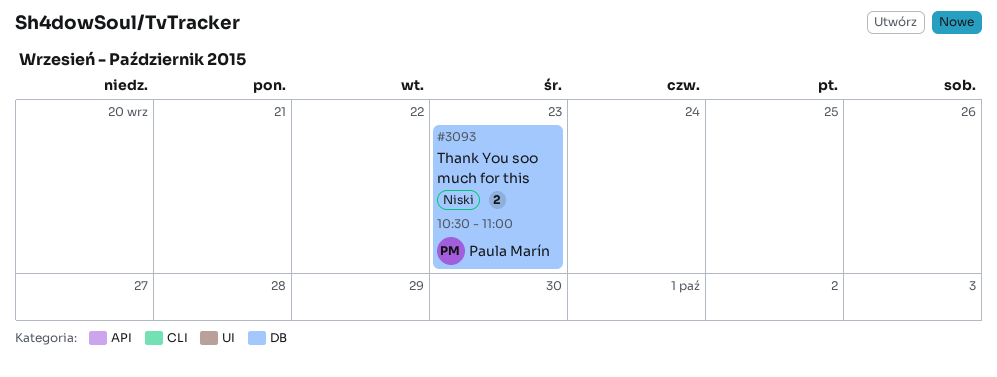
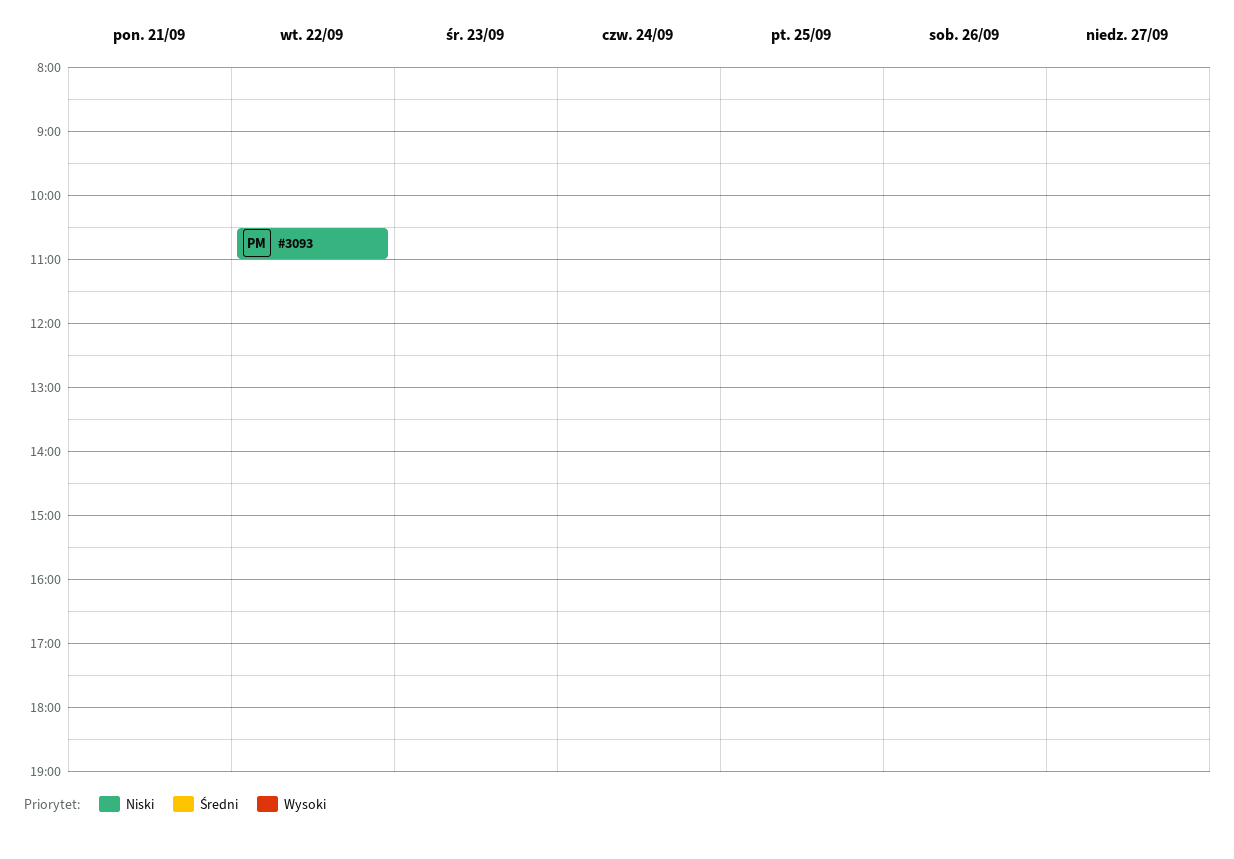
#3093, day: Sep 23 -> Sep 22

